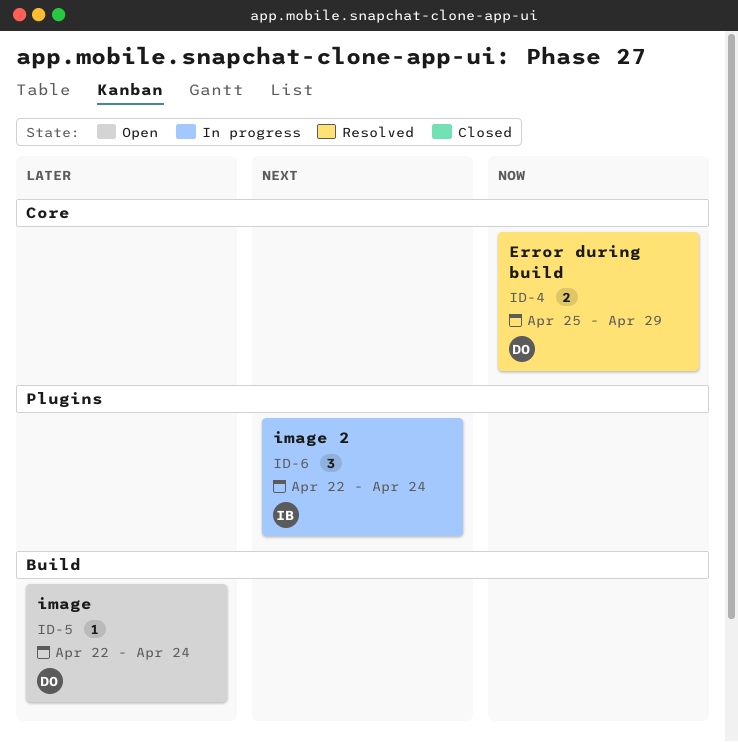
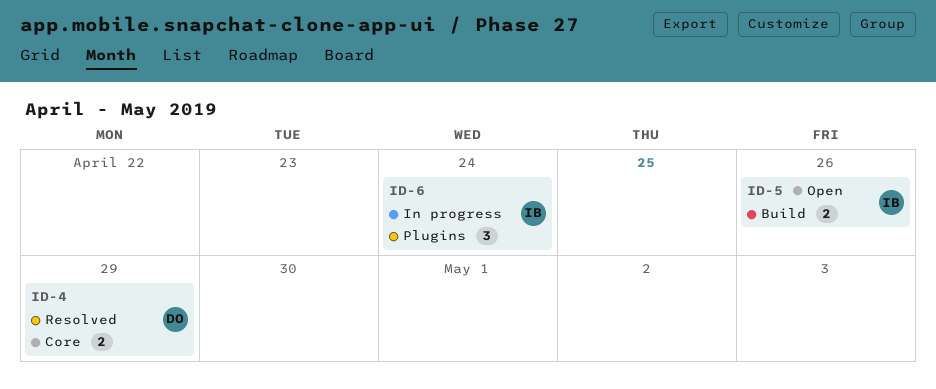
ID-5, owner: DO -> IB
ID-5, estimate: 1 -> 2
ID-5, due: Apr 24 -> Apr 26

